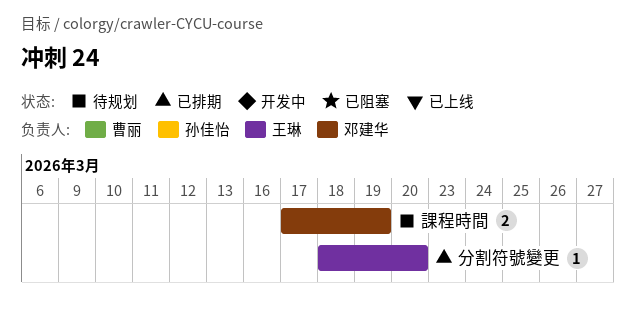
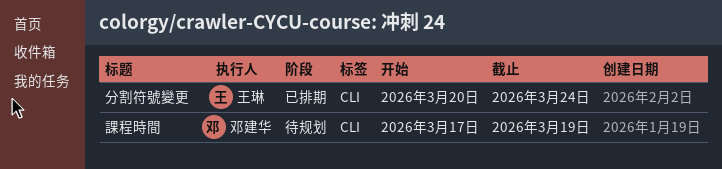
分割符號變更, start: Mar 18 -> Mar 20
分割符號變更, due: Mar 20 -> Mar 24

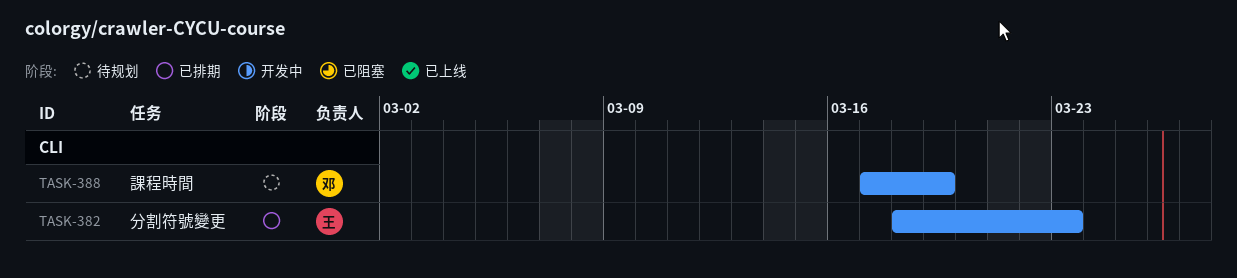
分割符號變更, start: Mar 20 -> Mar 18
分割符號變更, due: Mar 24 -> Mar 23

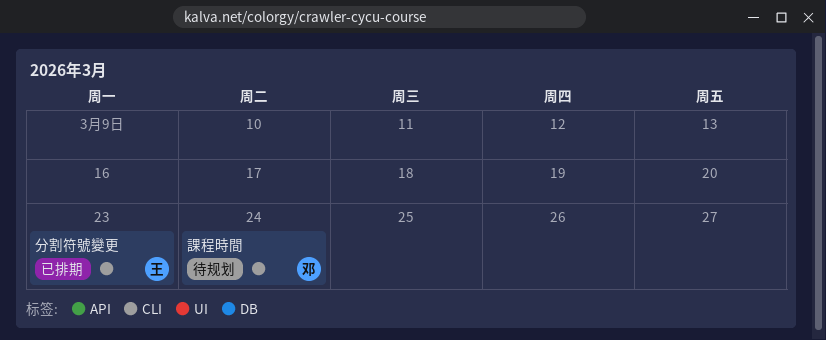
課程時間, due: Mar 19 -> Mar 24

